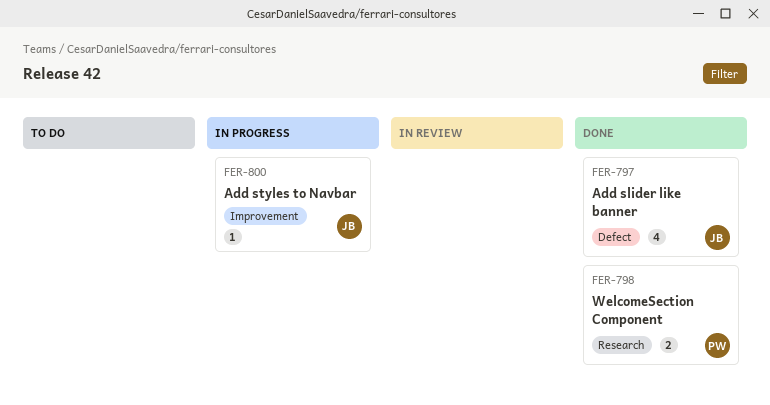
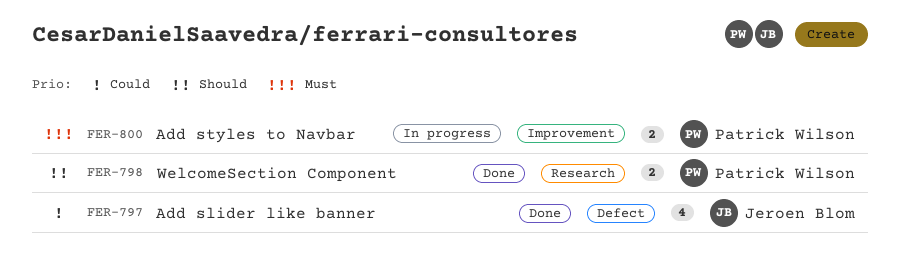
FER-800, owner: Jeroen Blom -> Patrick Wilson
FER-800, estimate: 1 -> 2

